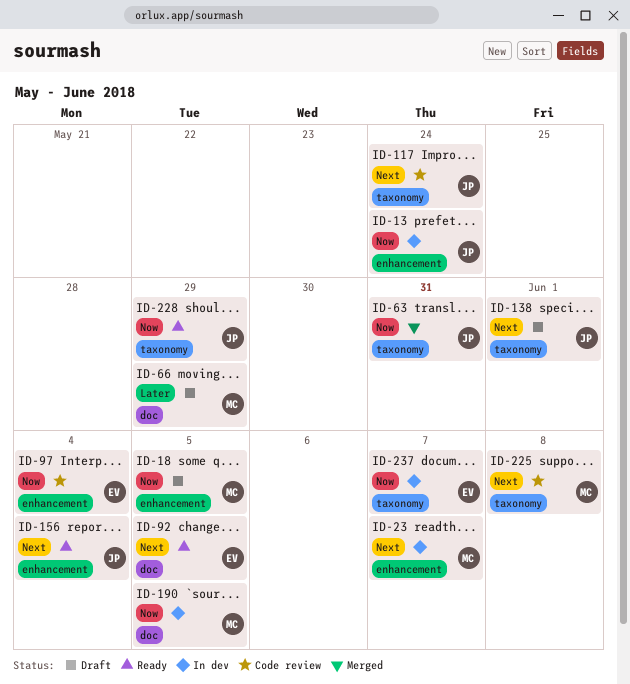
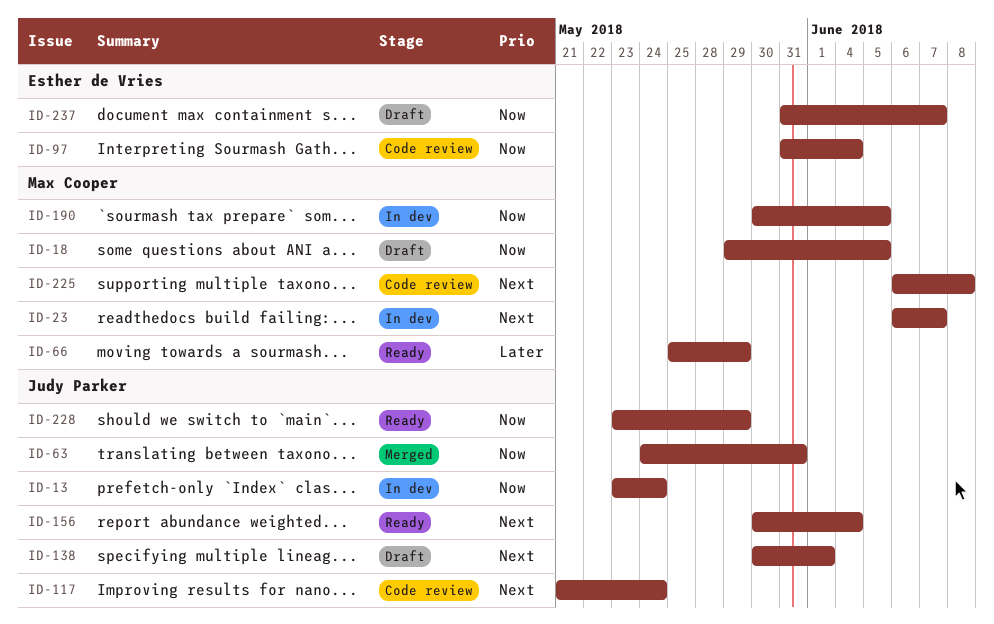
ID-66, status: Draft -> Ready
ID-92: present -> none
ID-237, status: In dev -> Draft

